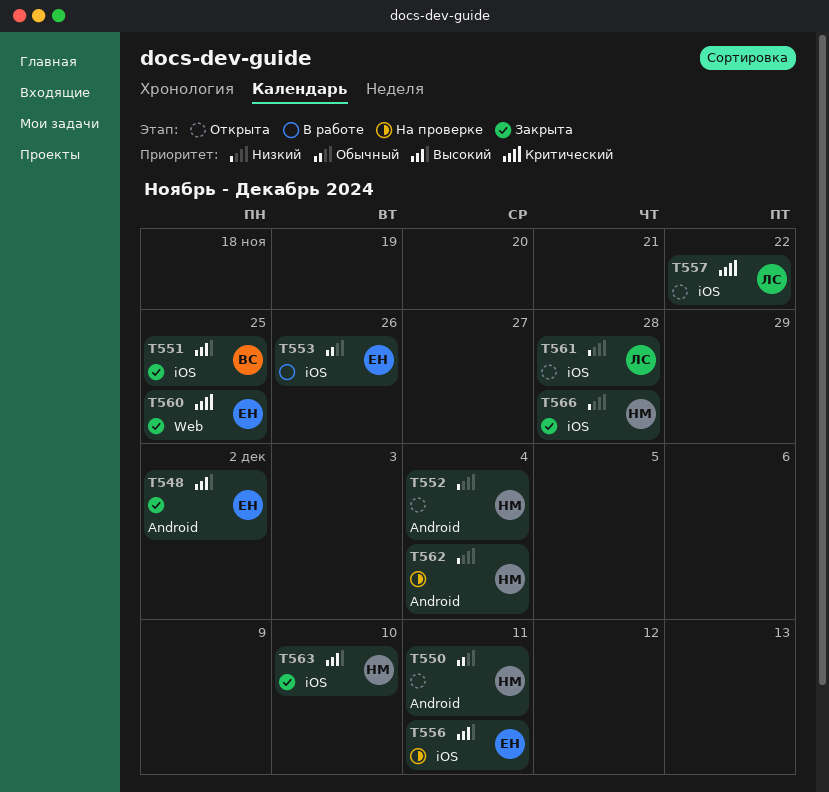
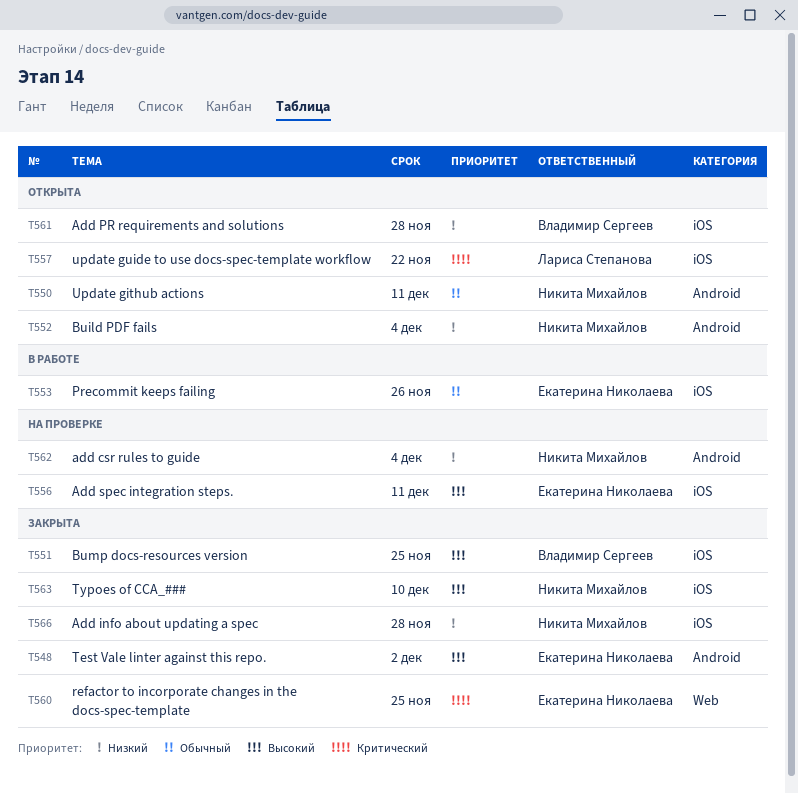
T561, owner: Лариса Степанова -> Владимир Сергеев

